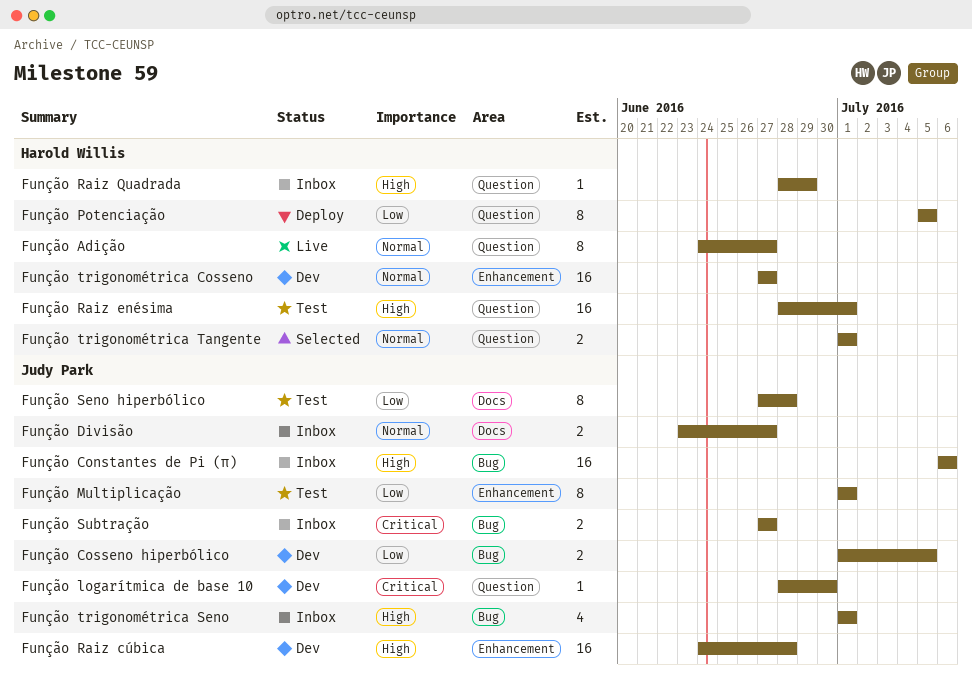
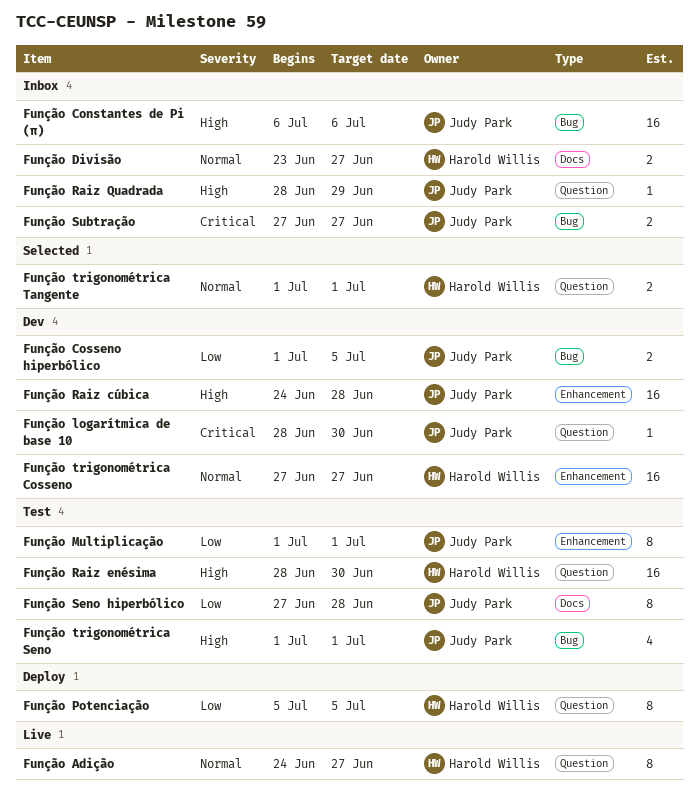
Função Divisão, owner: Judy Park -> Harold Willis
Função Raiz enésima, due: Jul 1 -> Jun 30
Função Raiz Quadrada, owner: Harold Willis -> Judy Park
Função trigonométrica Seno, status: Inbox -> Test

